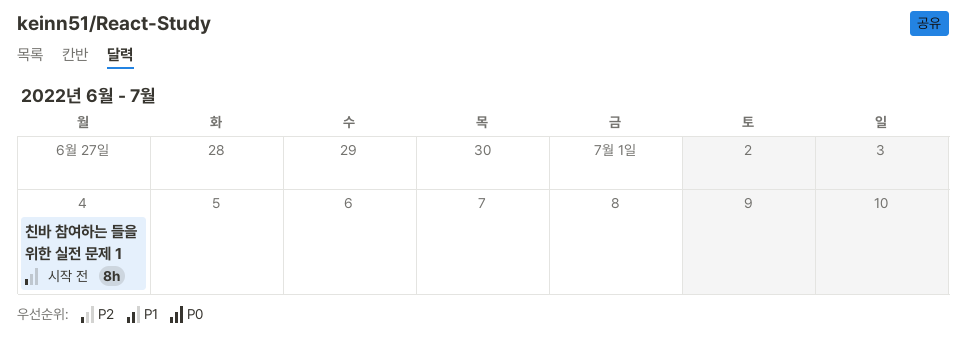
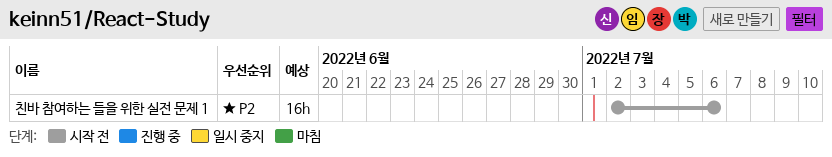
친바 참여하는 들을 위한 실전 문제 1, estimate: 8h -> 16h
친바 참여하는 들을 위한 실전 문제 1, due: Jul 4 -> Jul 6

